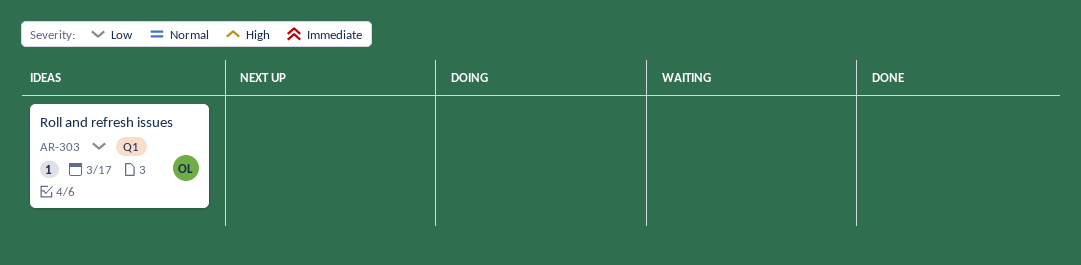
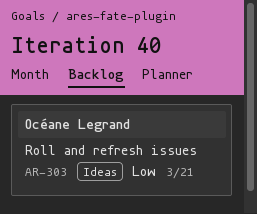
AR-303, due: Mar 17 -> Mar 21

